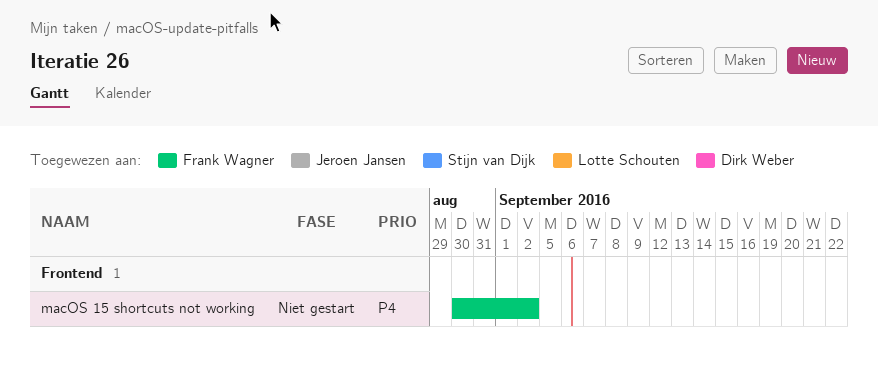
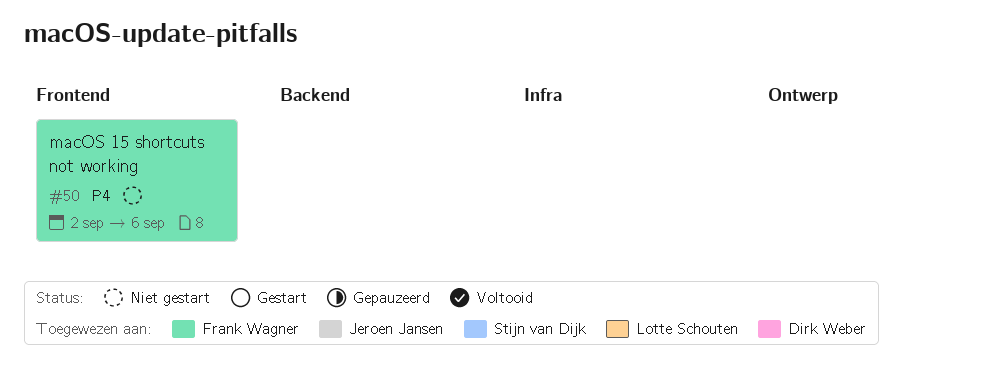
macOS 15 shortcuts not working, start: Aug 30 -> Sep 2
macOS 15 shortcuts not working, due: Sep 2 -> Sep 6

